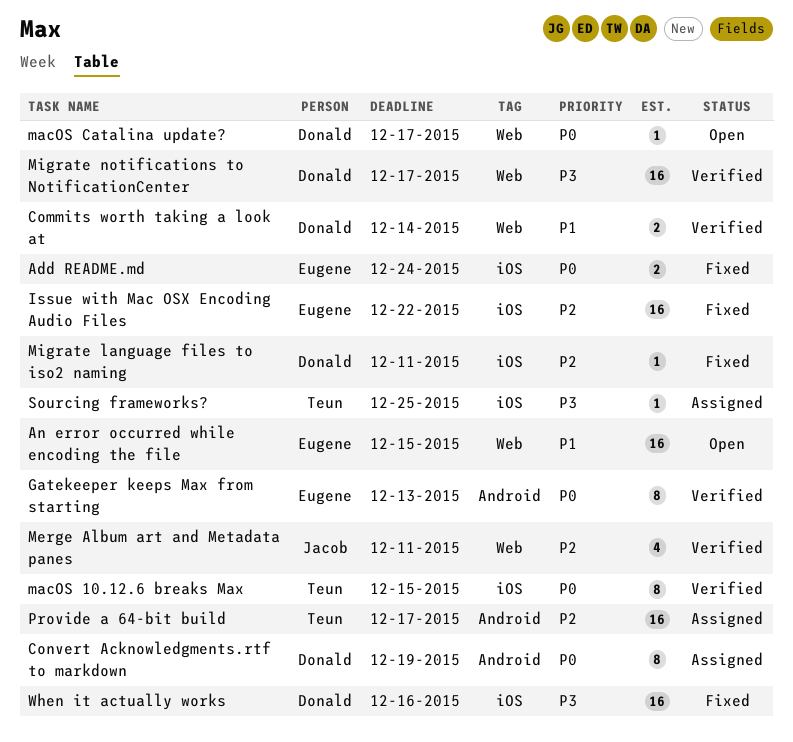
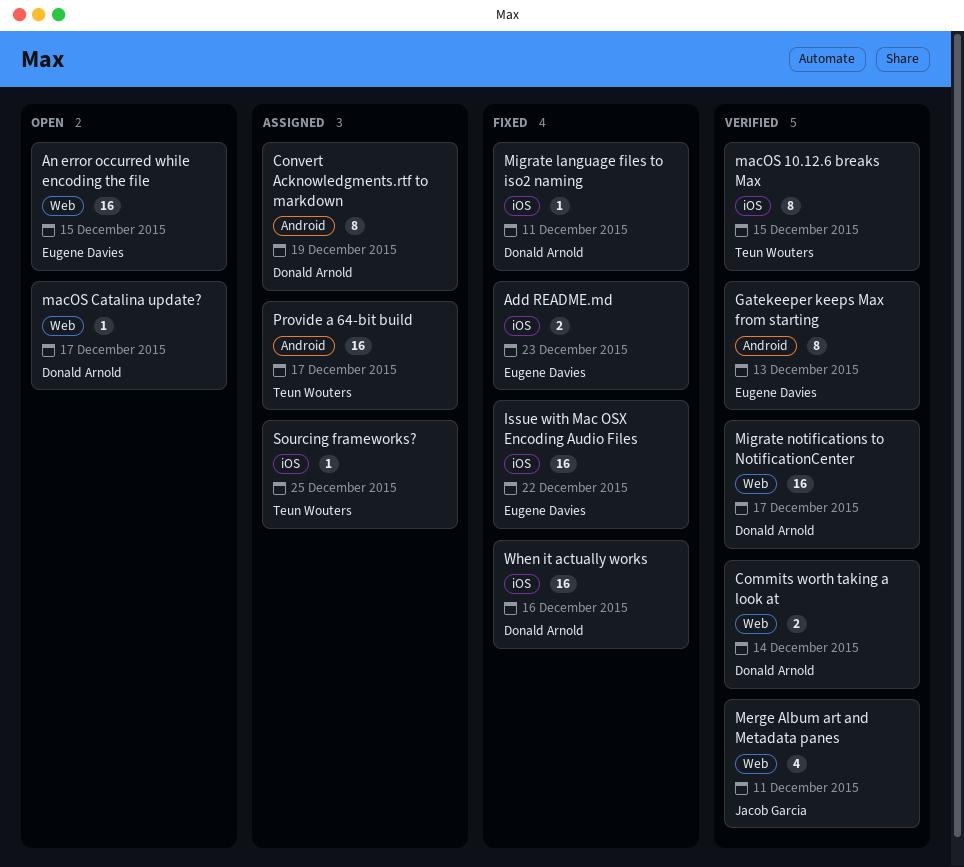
Add README.md, due: Dec 24 -> Dec 23

